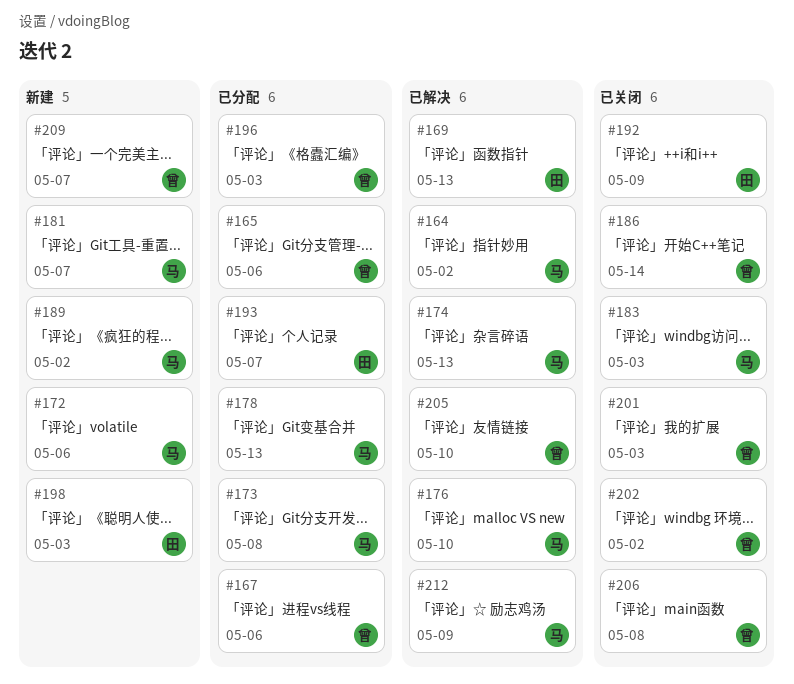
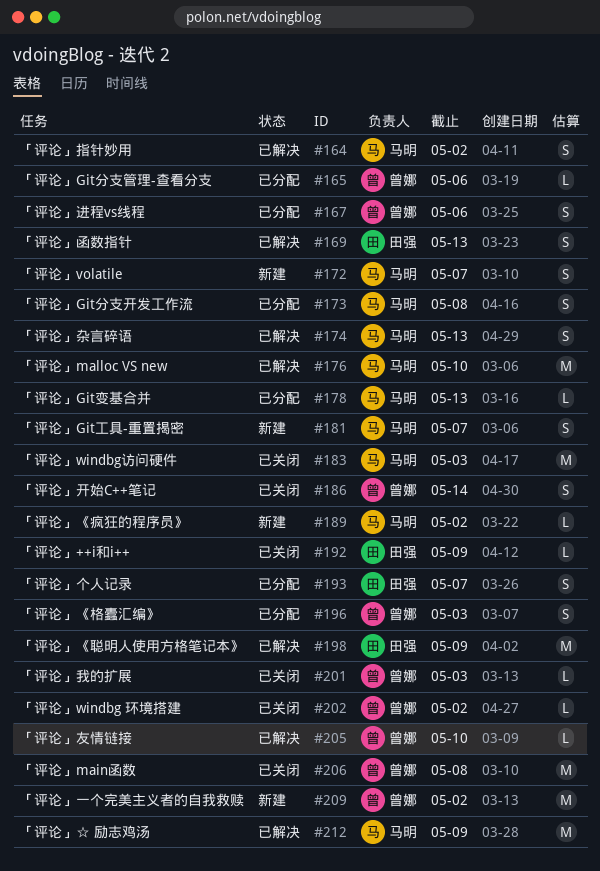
#172, due: May 6 -> May 7
#198, status: 新建 -> 已解决
#198, due: May 3 -> May 9
#209, due: May 7 -> May 2

